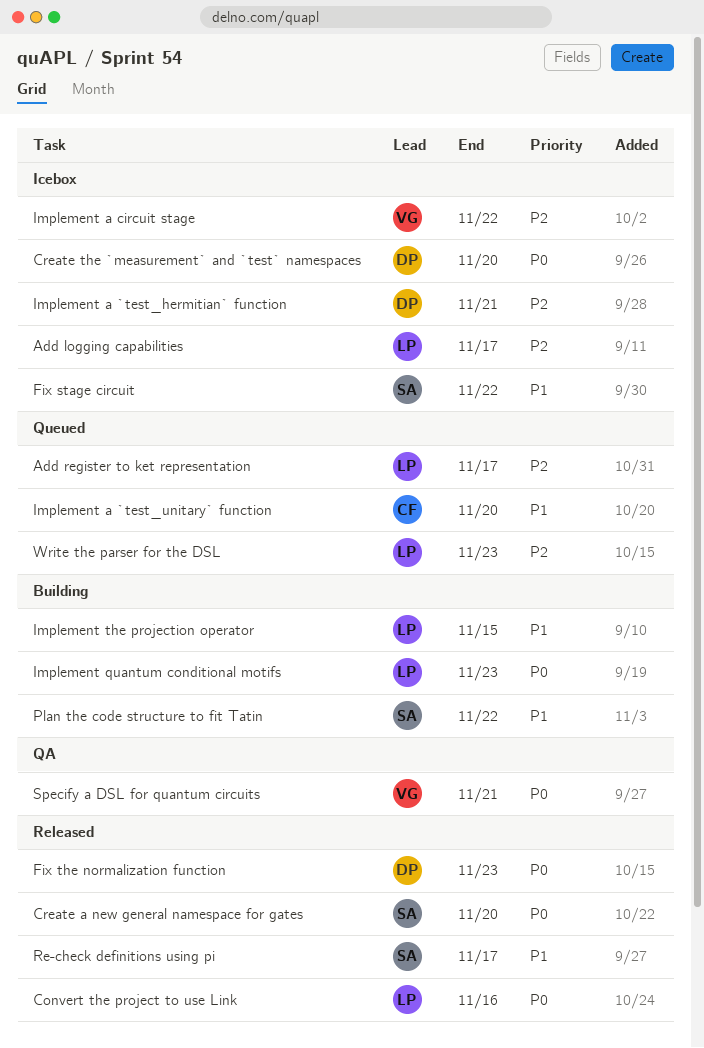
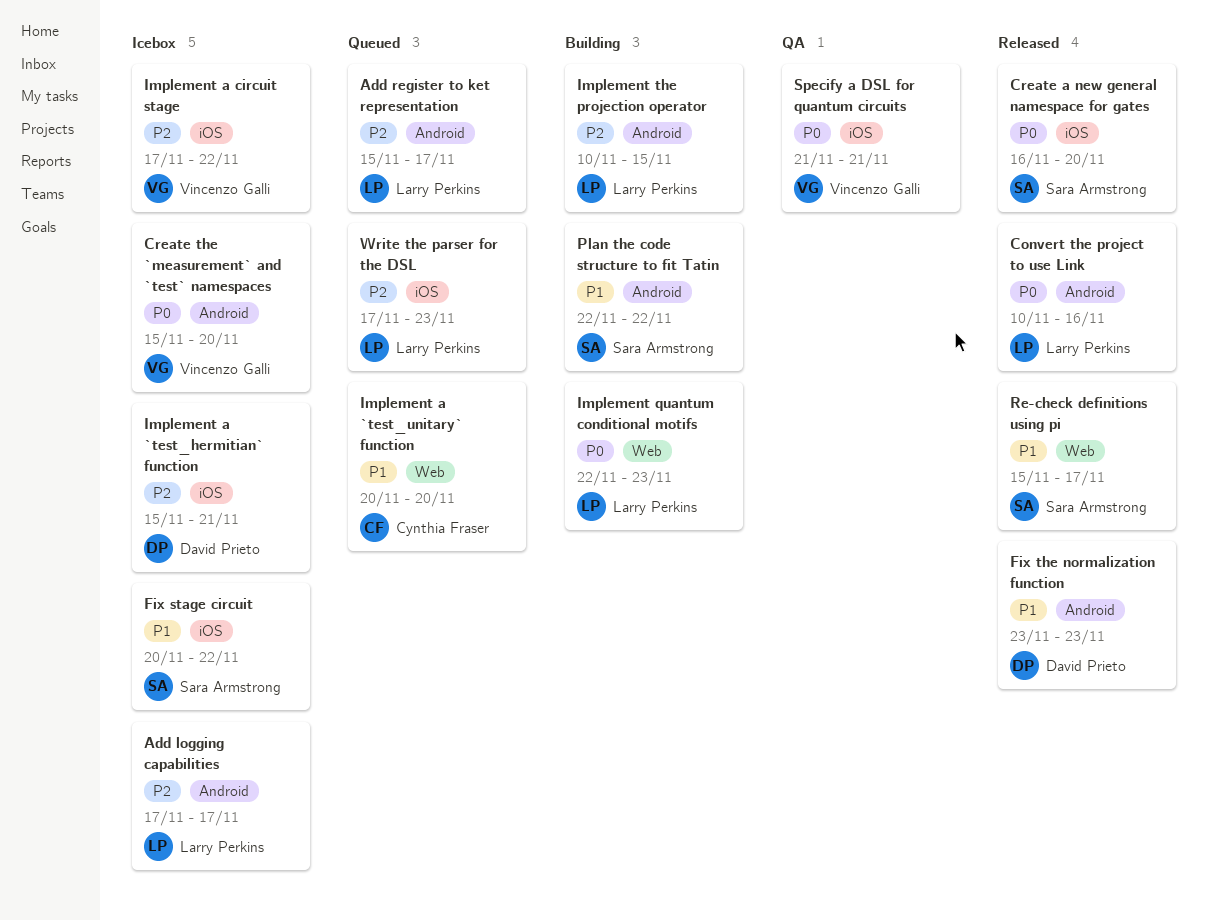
Create the `measurement` and `test` namespaces, owner: David Prieto -> Vincenzo Galli
Fix the normalization function, priority: P0 -> P1
Implement the projection operator, priority: P1 -> P2

